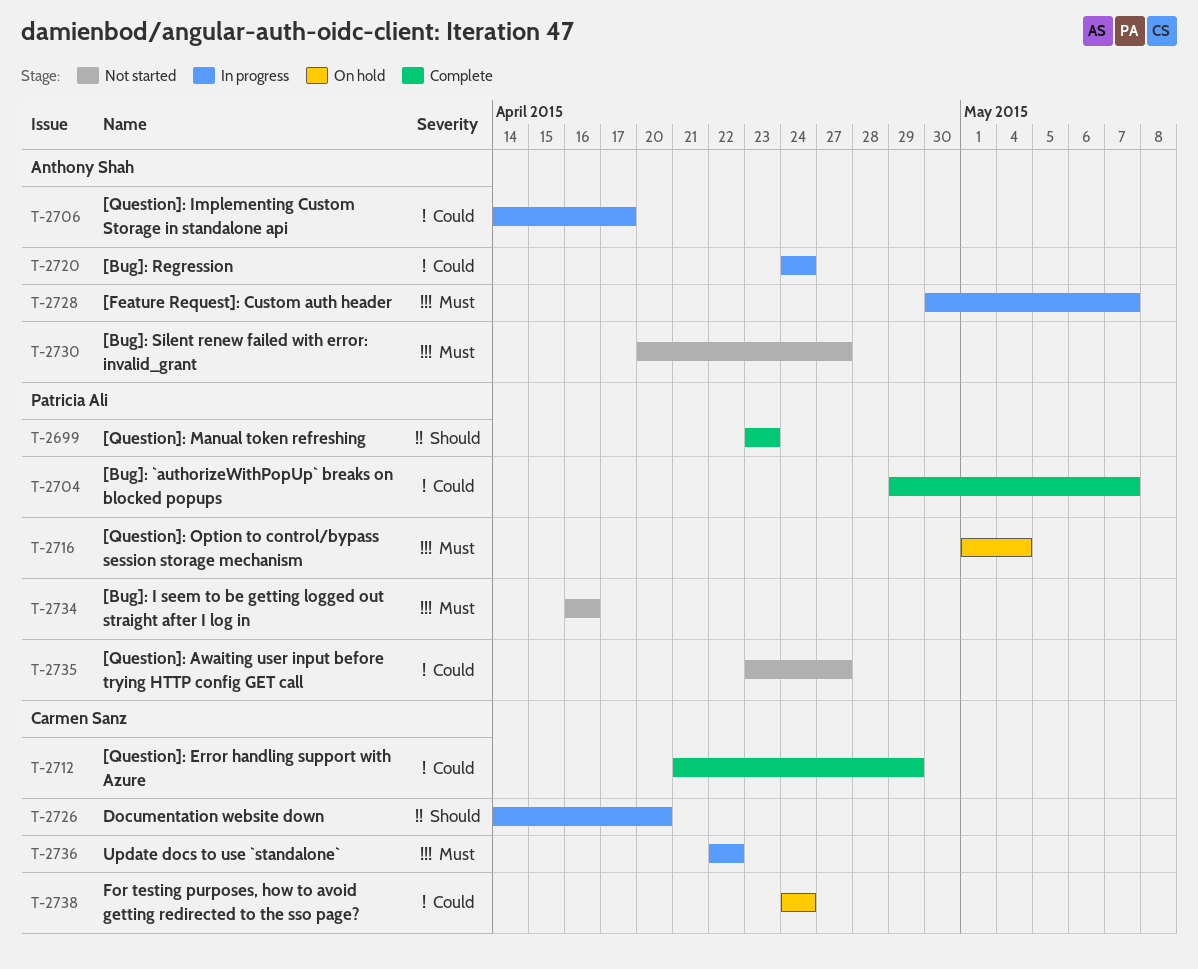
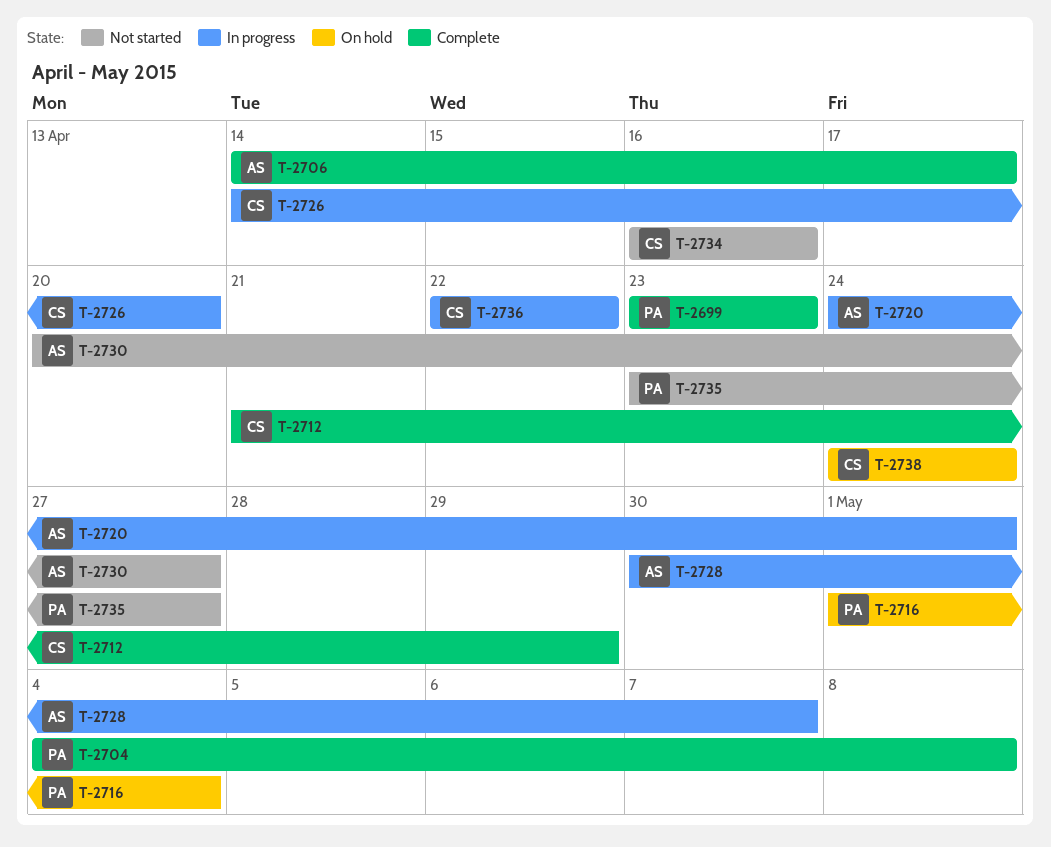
T-2704, start: Apr 29 -> May 4
T-2704, due: May 7 -> May 8
T-2706, status: In progress -> Complete
T-2720, due: Apr 24 -> May 1
T-2734, owner: Patricia Ali -> Carmen Sanz

